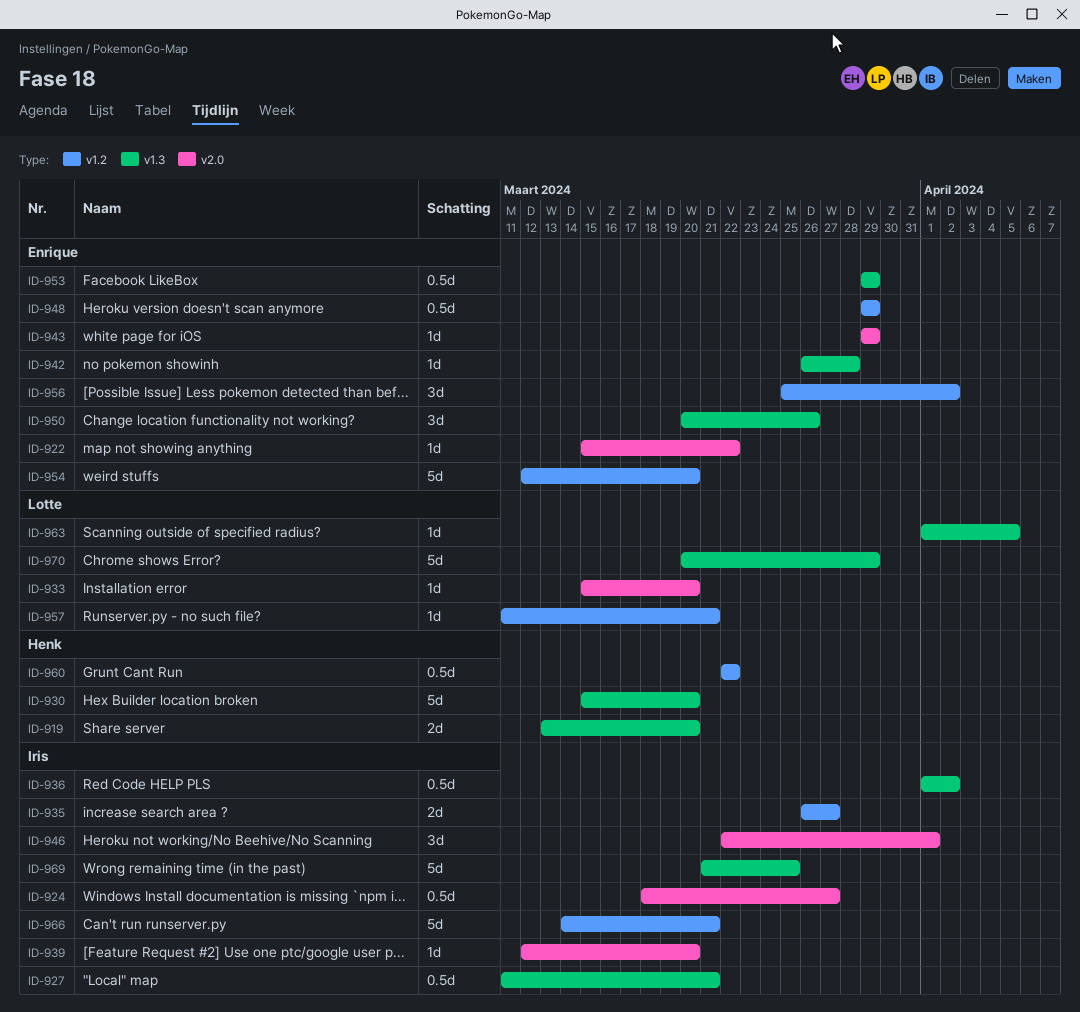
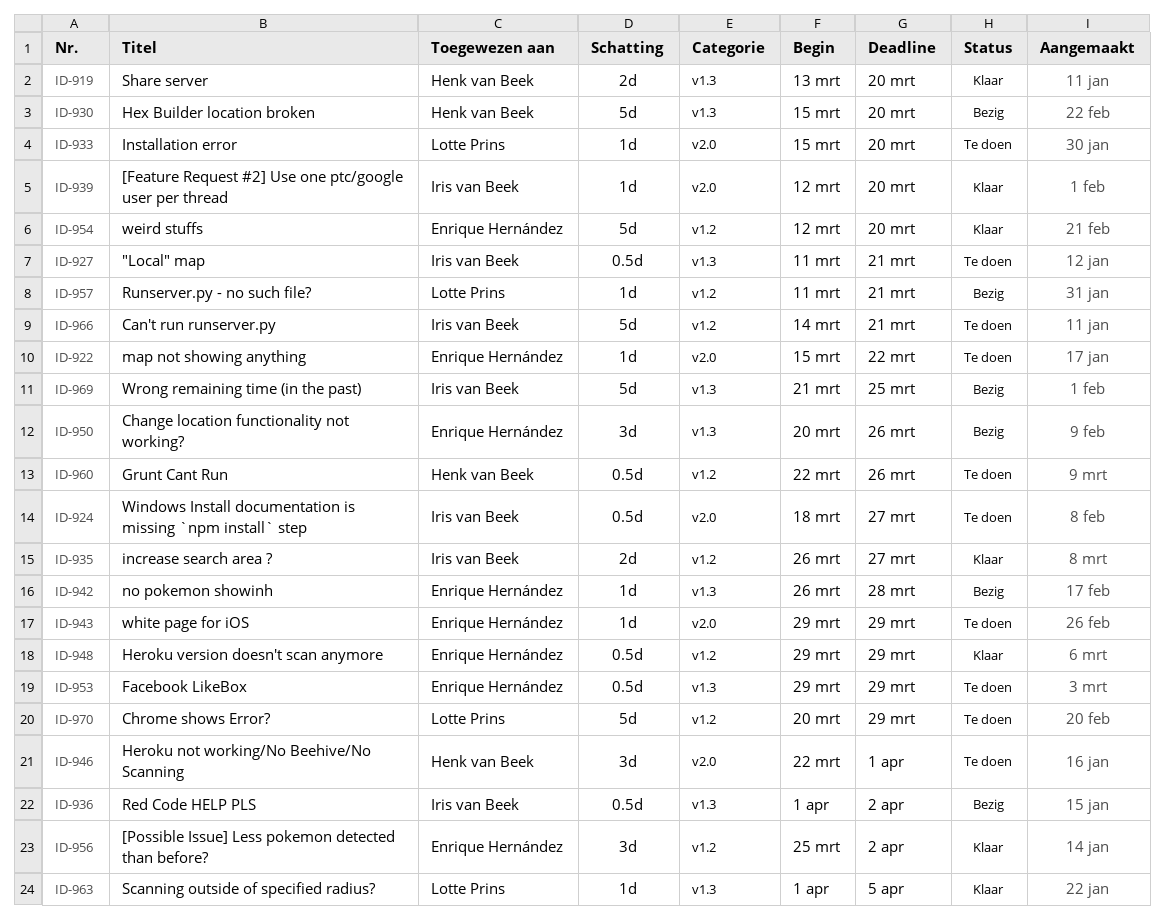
ID-946, owner: Iris van Beek -> Henk van Beek
ID-960, due: Mar 22 -> Mar 26
ID-970, label: v1.3 -> v1.2

